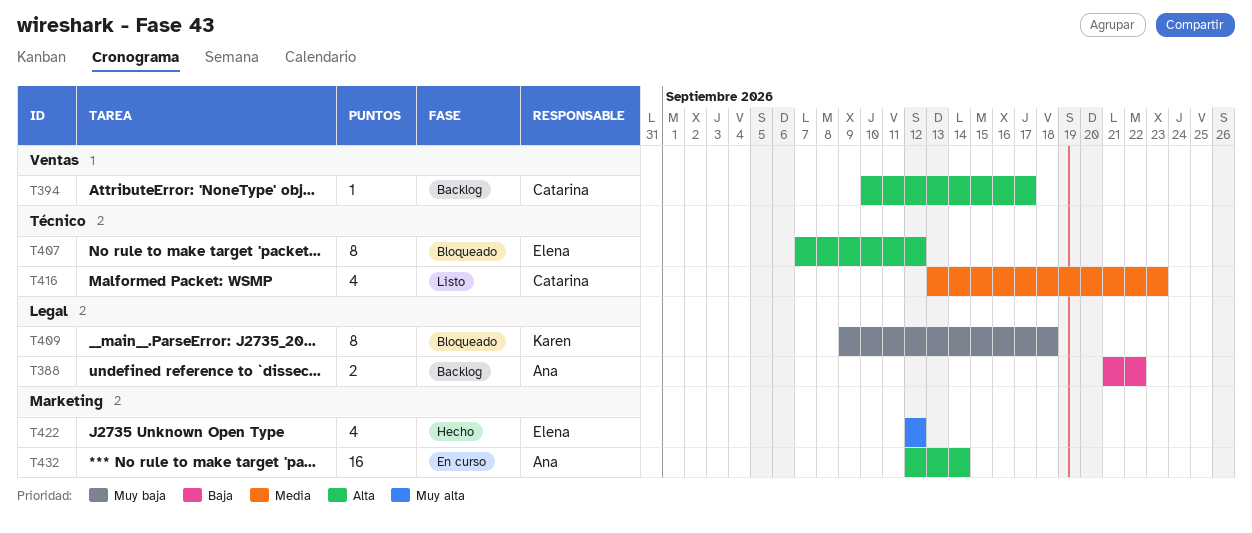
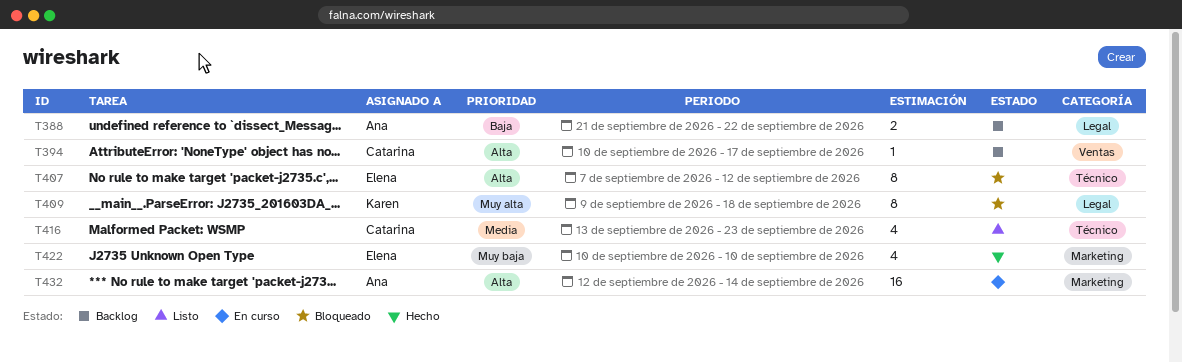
T409, priority: Muy baja -> Muy alta
T422, priority: Muy alta -> Muy baja
T422, start: Sep 12 -> Sep 10
T422, due: Sep 12 -> Sep 10

